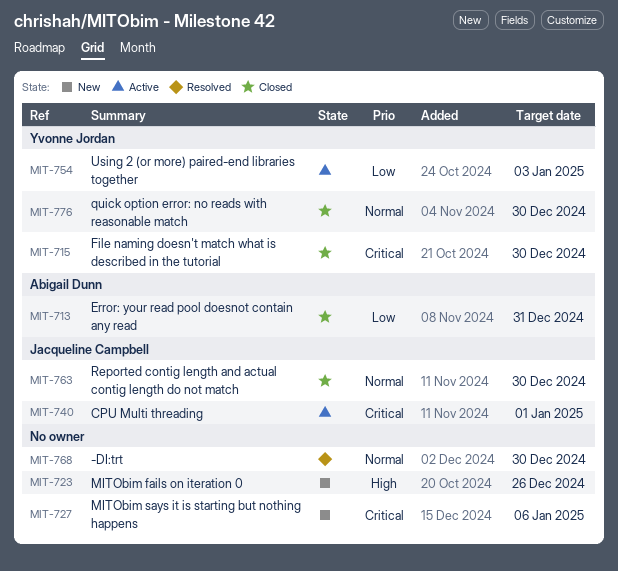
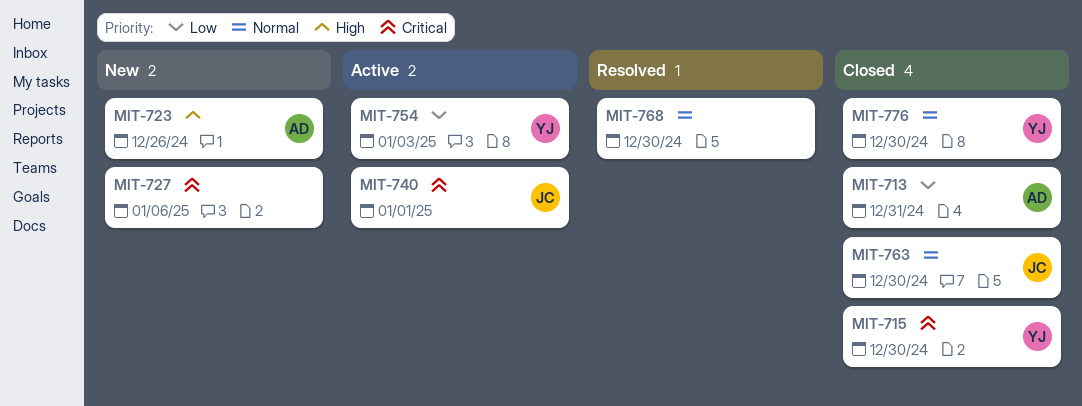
MIT-723, owner: none -> Abigail Dunn

